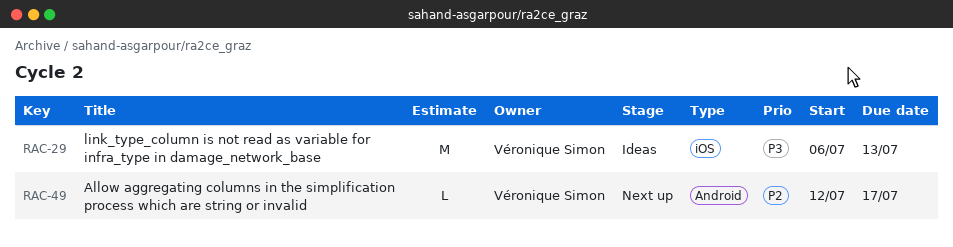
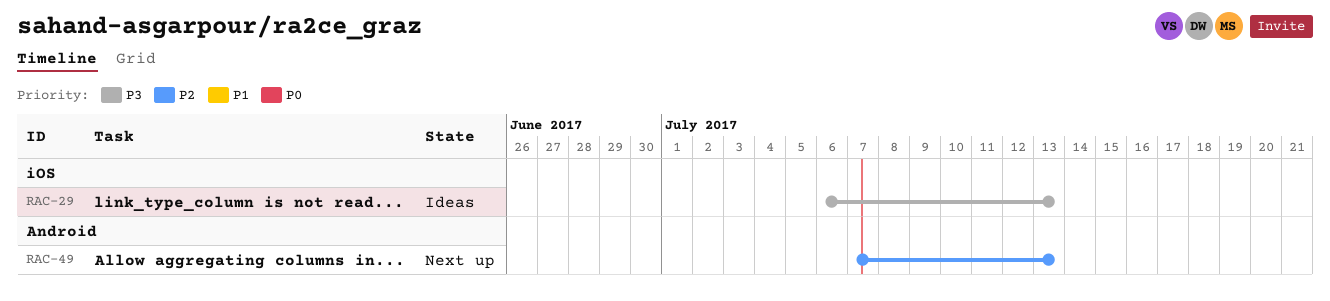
RAC-49, start: Jul 12 -> Jul 7
RAC-49, due: Jul 17 -> Jul 13

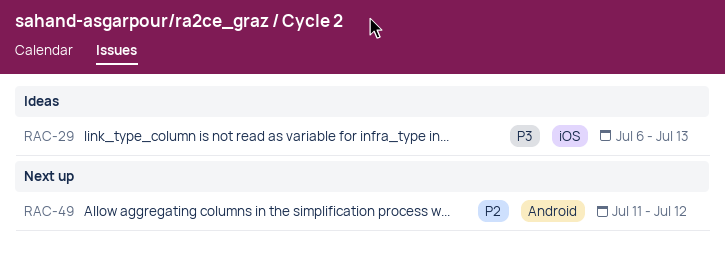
RAC-49, start: Jul 7 -> Jul 11
RAC-49, due: Jul 13 -> Jul 12

